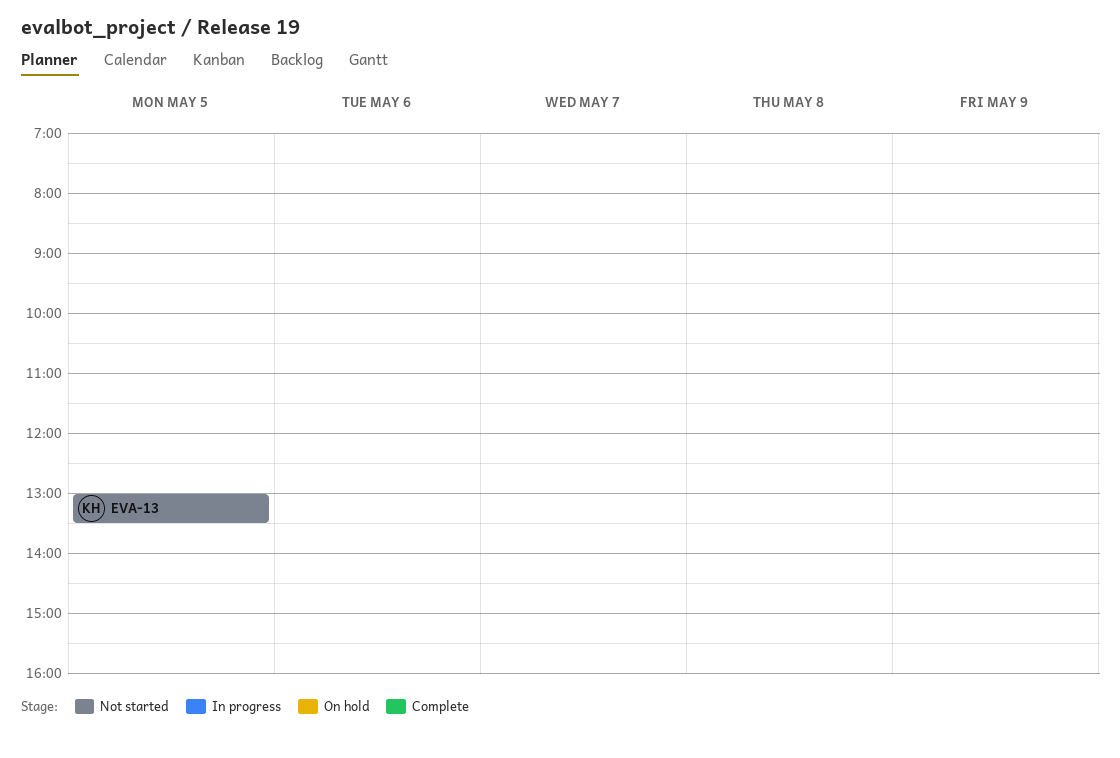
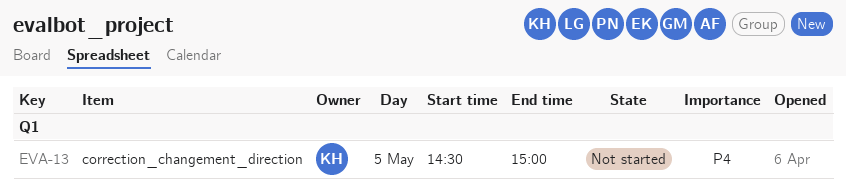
EVA-13, begins: 13:00 -> 14:30
EVA-13, ends: 13:30 -> 15:00

